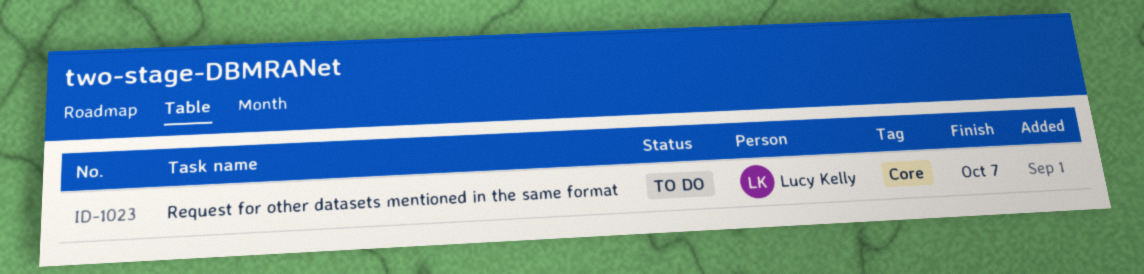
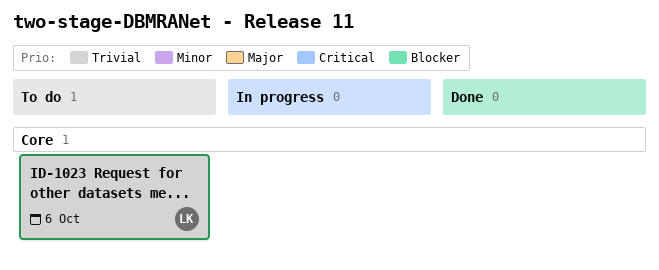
ID-1023, due: Oct 7 -> Oct 6

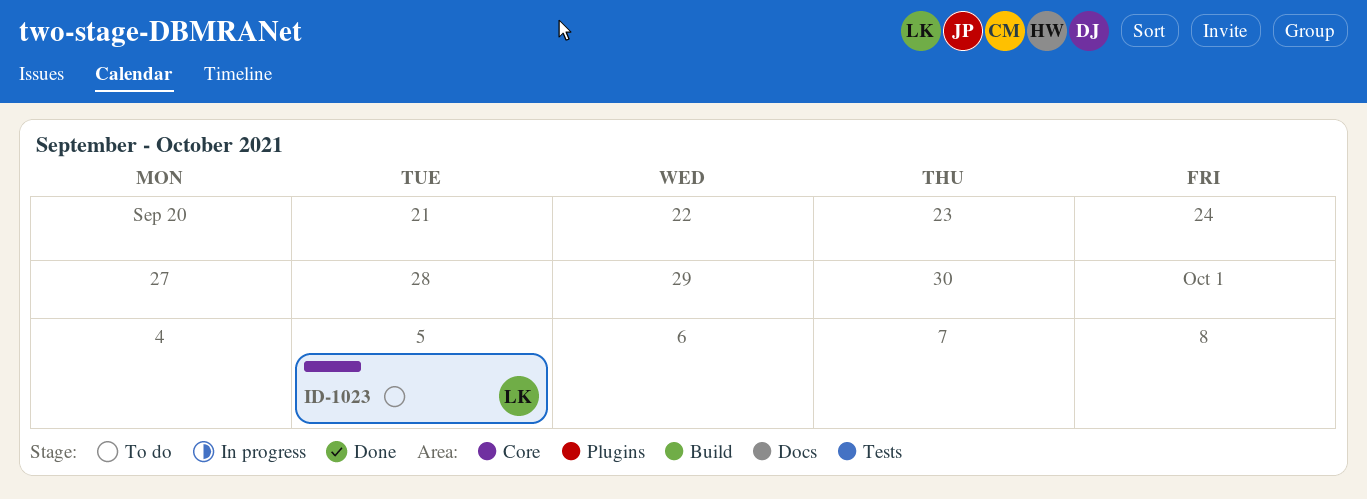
ID-1023, due: Oct 6 -> Oct 5

